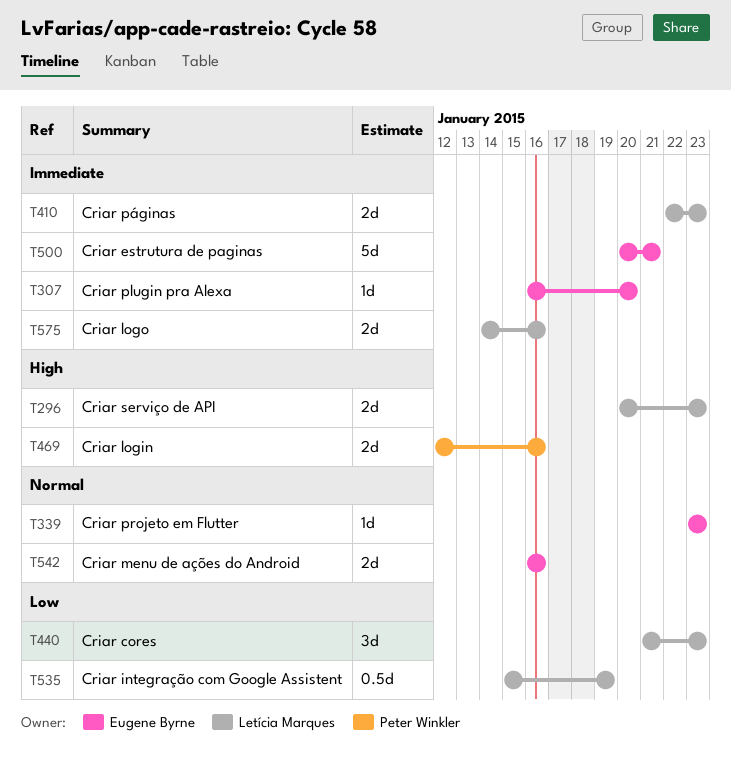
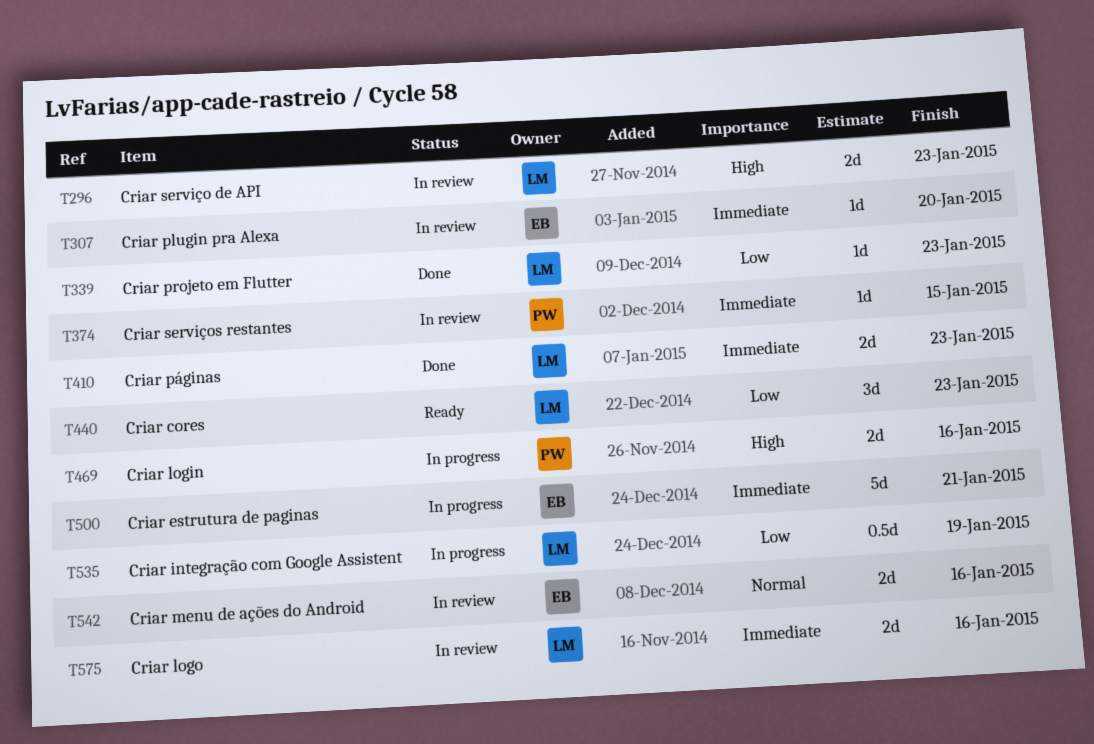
T339, owner: Eugene Byrne -> Letícia Marques
T339, priority: Normal -> Low
T374: none -> present

